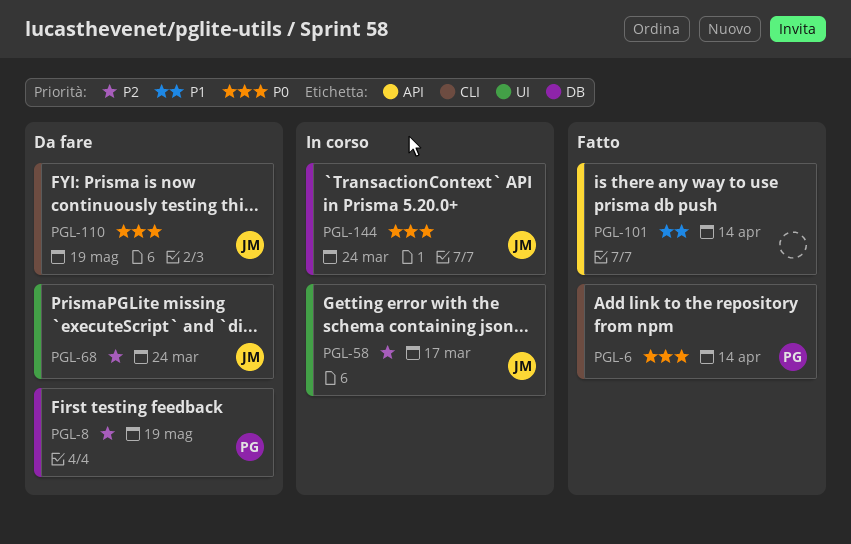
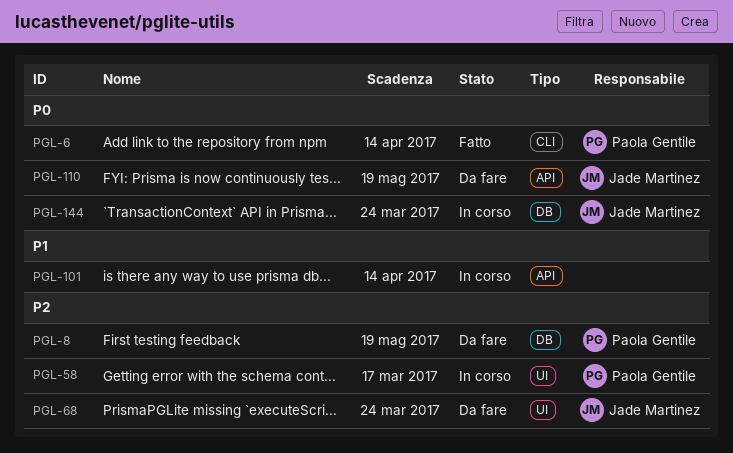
PGL-58, owner: Jade Martinez -> Paola Gentile
PGL-101, status: Fatto -> In corso
PGL-110, label: CLI -> API

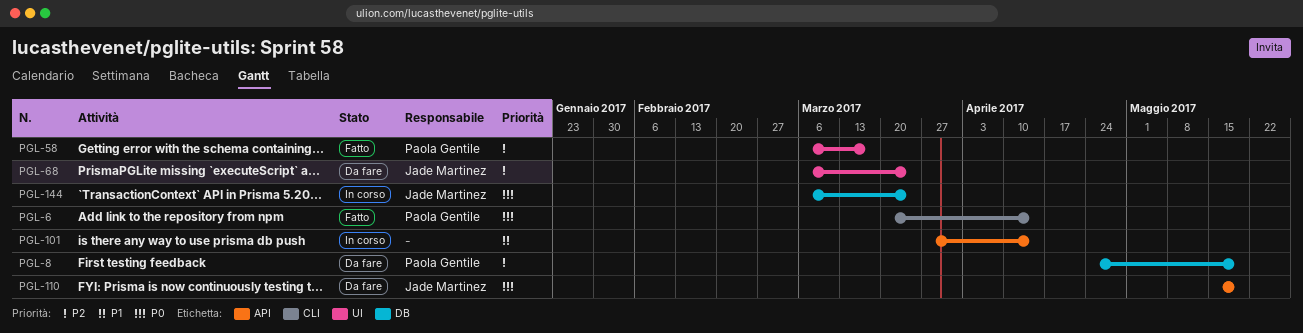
PGL-58, status: In corso -> Fatto

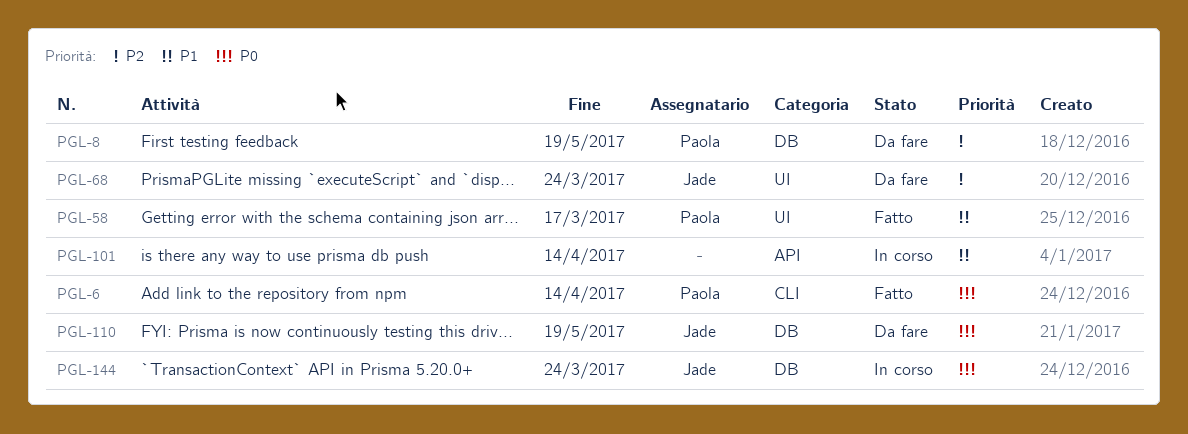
PGL-58, priority: P2 -> P1
PGL-110, label: API -> DB

